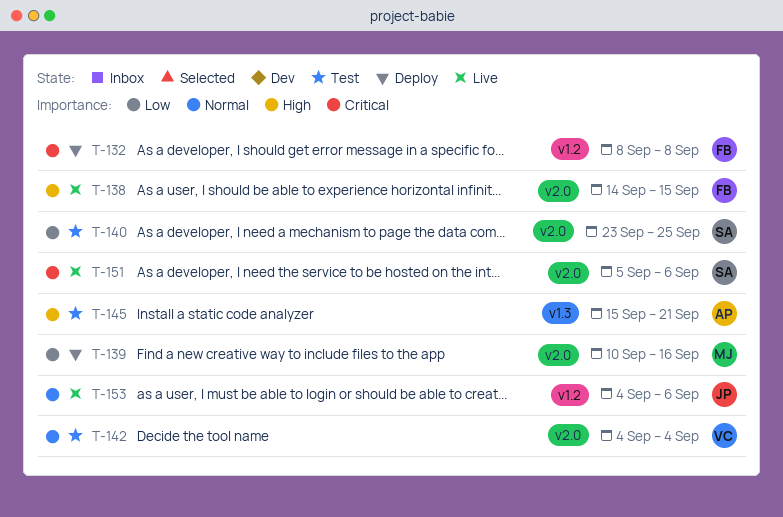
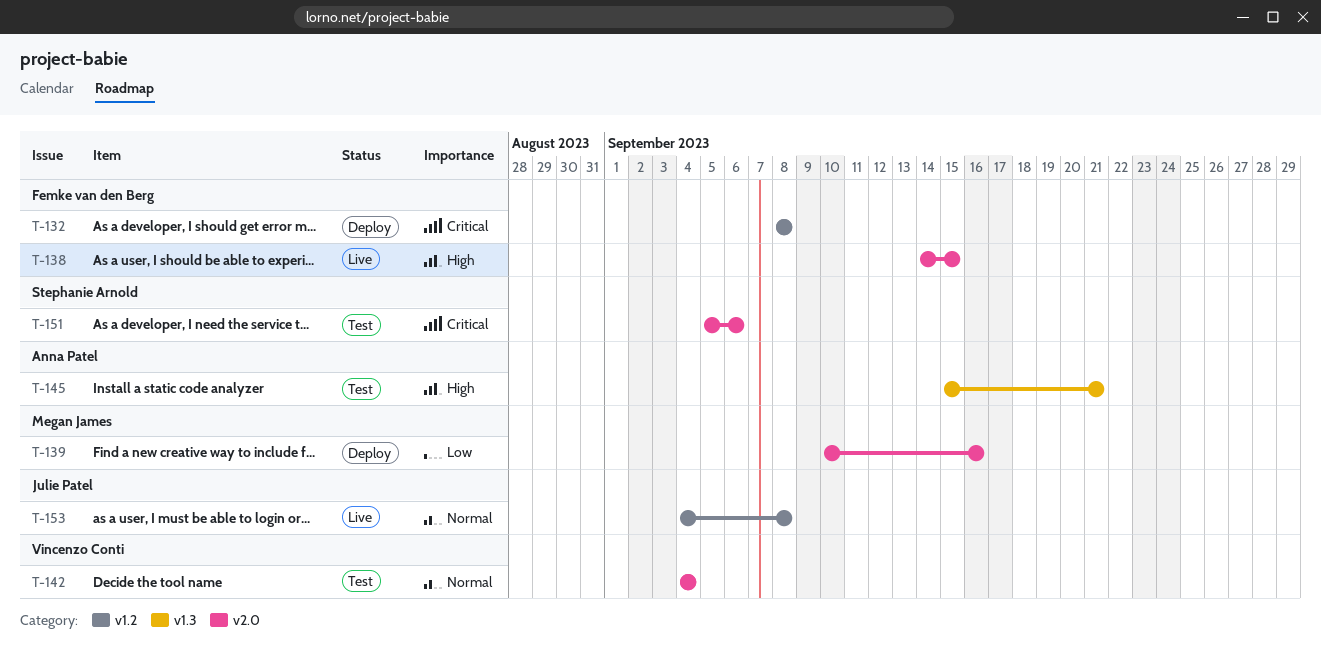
T-140: present -> none
T-151, status: Live -> Test
T-153, due: Sep 6 -> Sep 8

